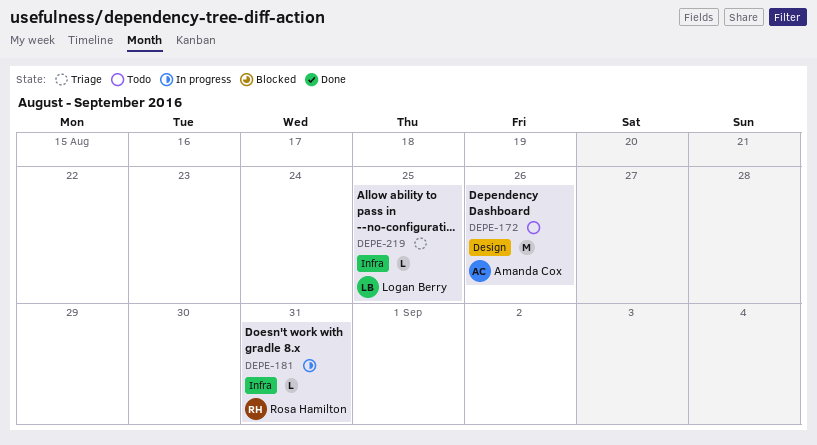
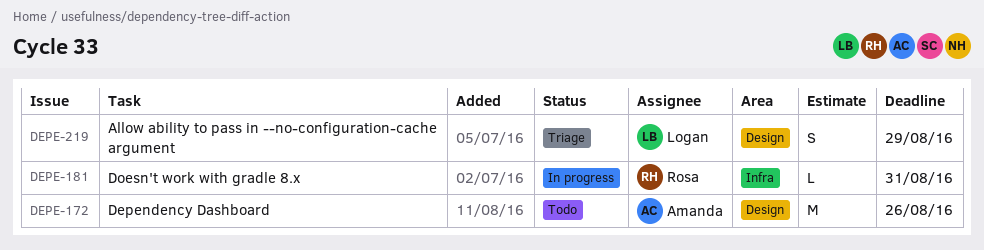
DEPE-219, label: Infra -> Design
DEPE-219, estimate: L -> S
DEPE-219, due: Aug 25 -> Aug 29

